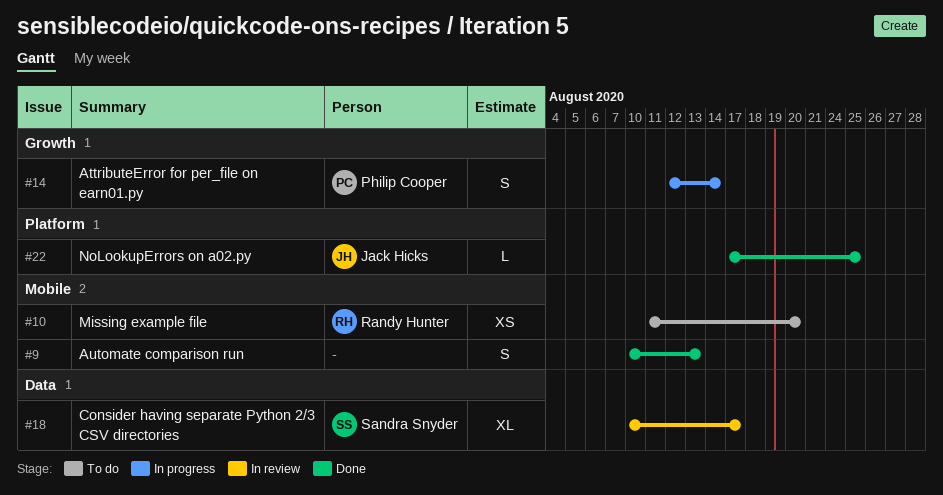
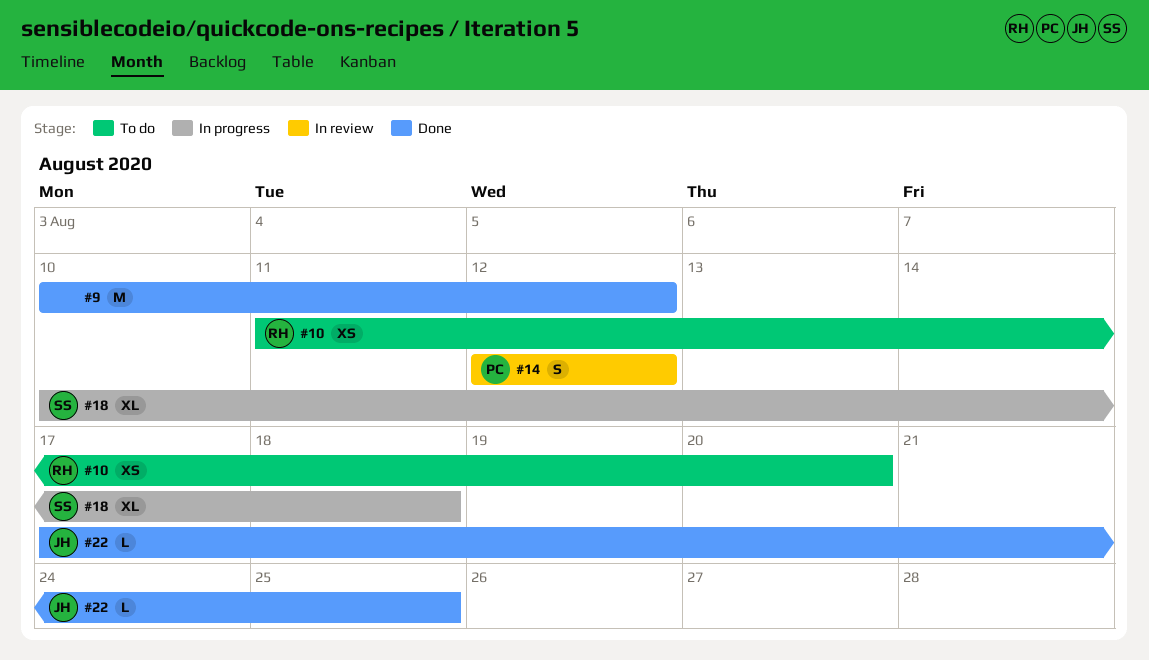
#9, estimate: S -> M
#9, due: Aug 13 -> Aug 12
#14, status: In progress -> In review
#14, due: Aug 14 -> Aug 12
#18, status: In review -> In progress
#18, due: Aug 17 -> Aug 18

